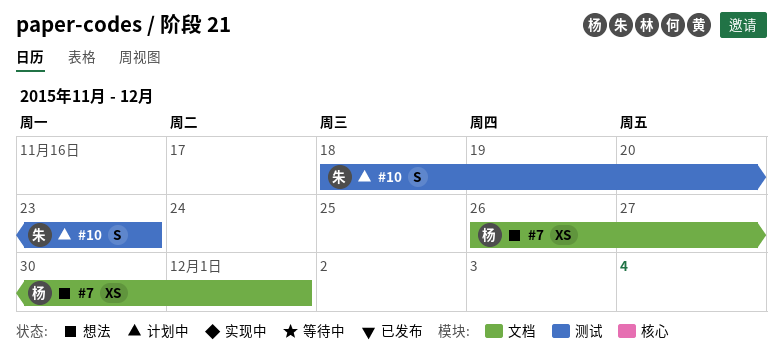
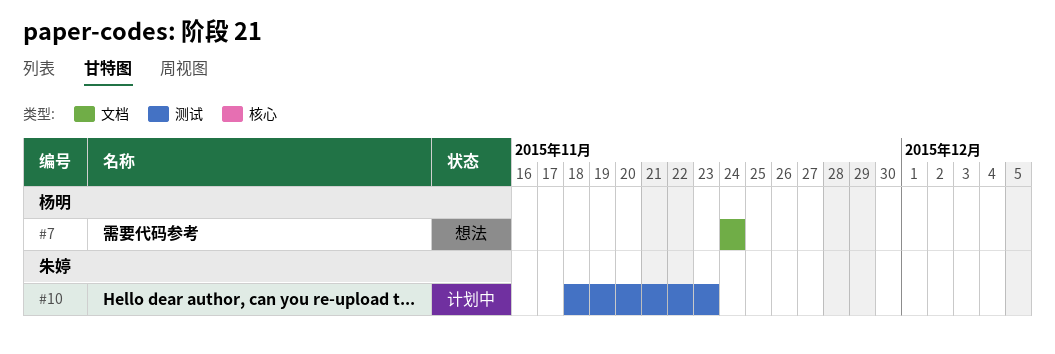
#7, start: Nov 26 -> Nov 24
#7, due: Dec 1 -> Nov 24

